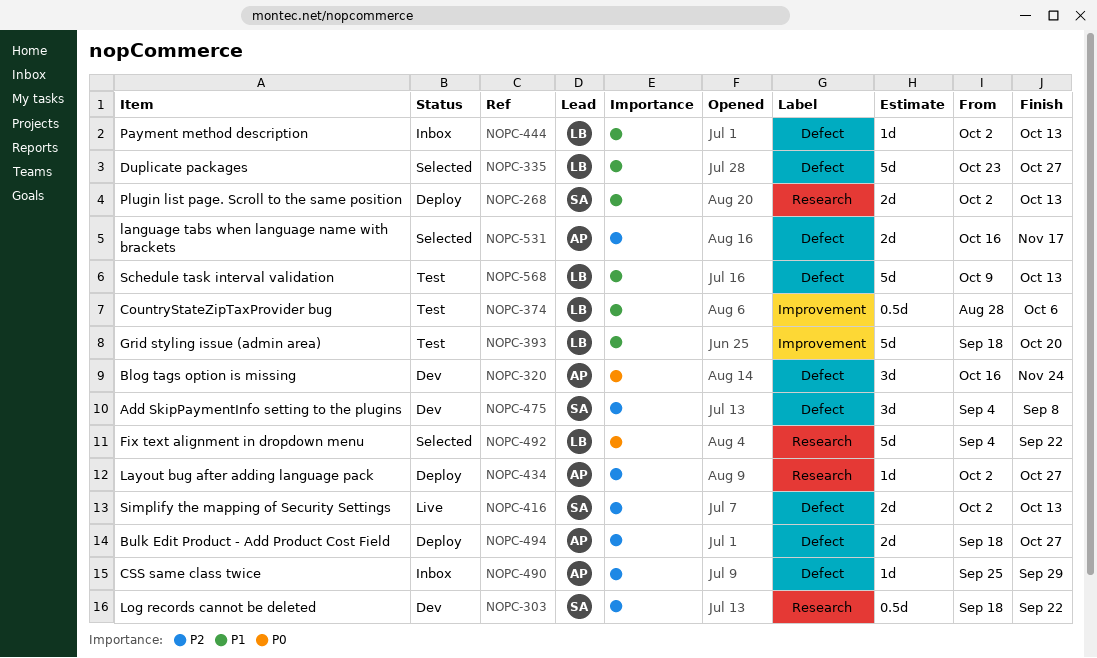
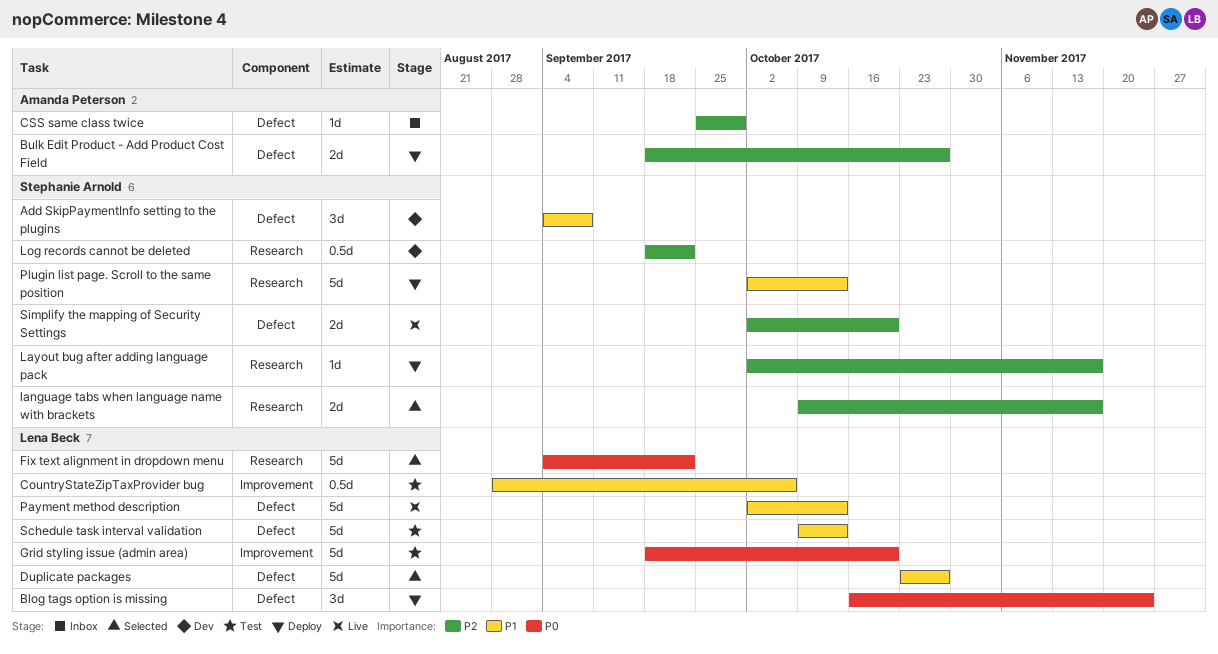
Add SkipPaymentInfo setting to the plugins, priority: P2 -> P1
Blog tags option is missing, status: Dev -> Deploy
Blog tags option is missing, owner: Amanda Peterson -> Lena Beck
Grid styling issue (admin area), priority: P1 -> P0
language tabs when language name with brackets, owner: Amanda Peterson -> Stephanie Arnold
language tabs when language name with brackets, label: Defect -> Research
language tabs when language name with brackets, start: Oct 16 -> Oct 9
Layout bug after adding language pack, owner: Amanda Peterson -> Stephanie Arnold
Layout bug after adding language pack, due: Oct 27 -> Nov 17
Payment method description, status: Inbox -> Live
Payment method description, estimate: 1d -> 5d
Plugin list page. Scroll to the same position, estimate: 2d -> 5d
Simplify the mapping of Security Settings, due: Oct 13 -> Oct 20

